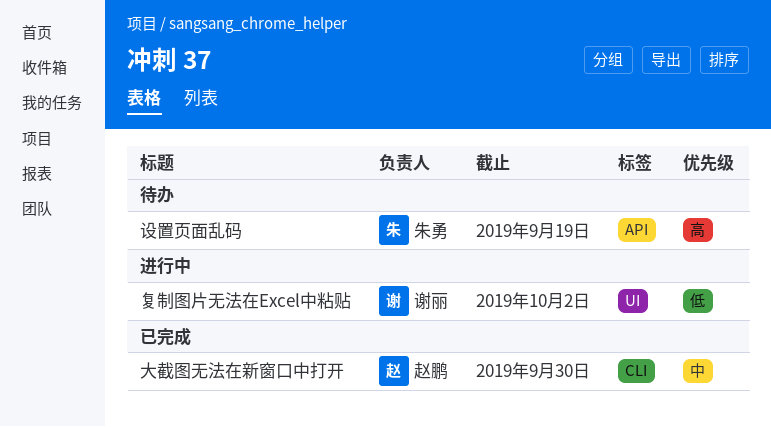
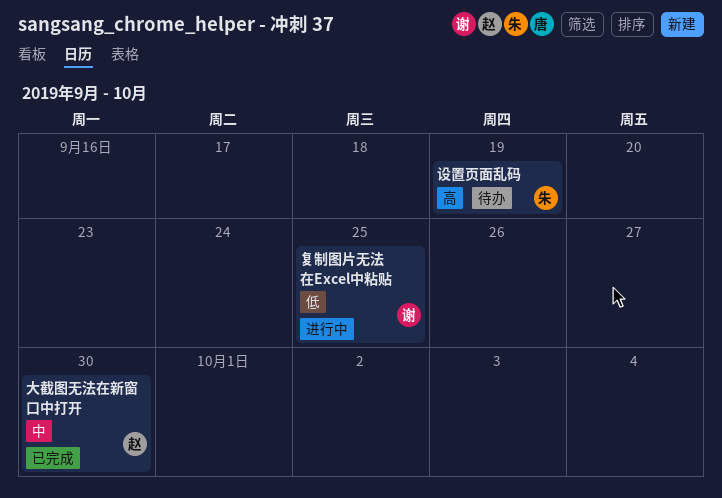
复制图片无法在Excel中粘贴, due: Oct 2 -> Sep 25

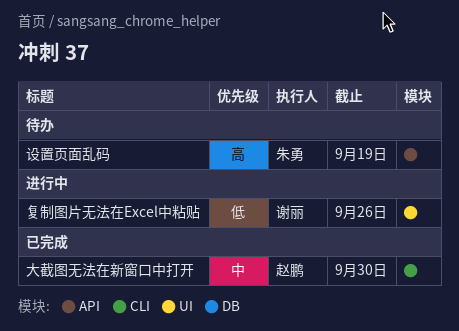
复制图片无法在Excel中粘贴, due: Sep 25 -> Sep 26

